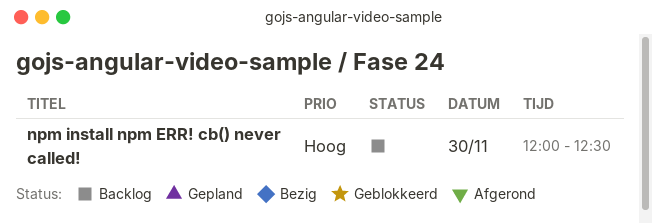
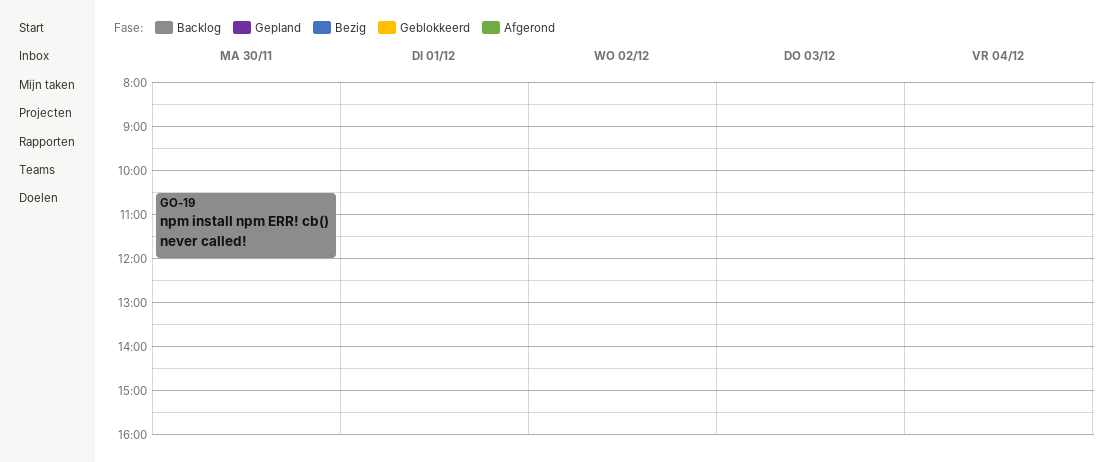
npm install npm ERR! cb() never called!, begins: 12:00 -> 10:30
npm install npm ERR! cb() never called!, ends: 12:30 -> 12:00

